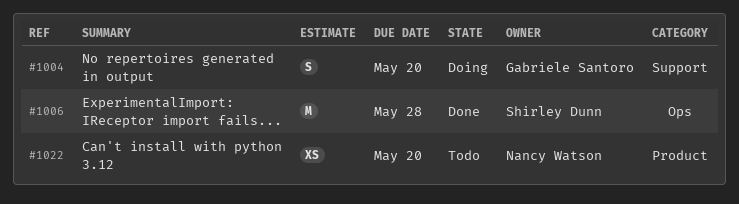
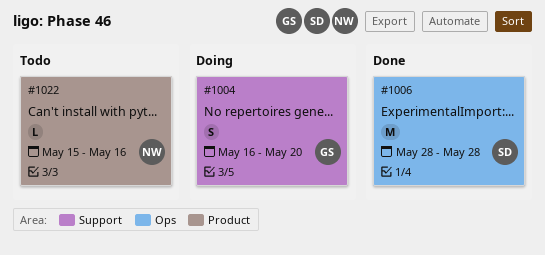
#1022, estimate: XS -> L
#1022, due: May 20 -> May 16

